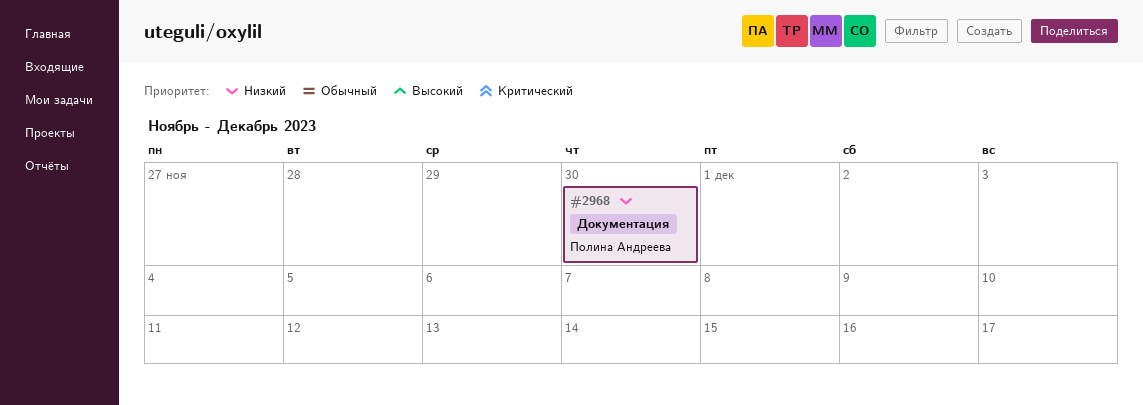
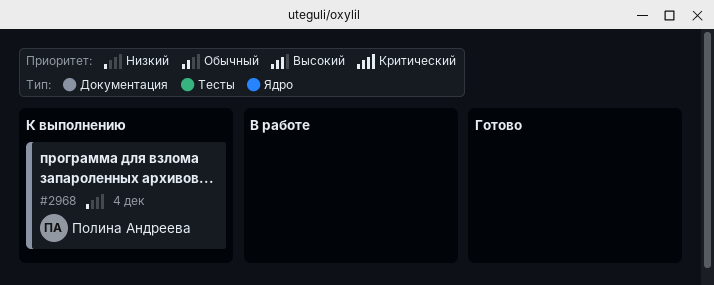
#2968, due: Nov 30 -> Dec 4

